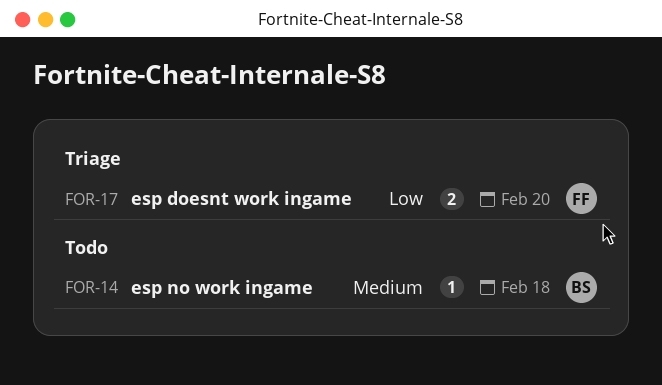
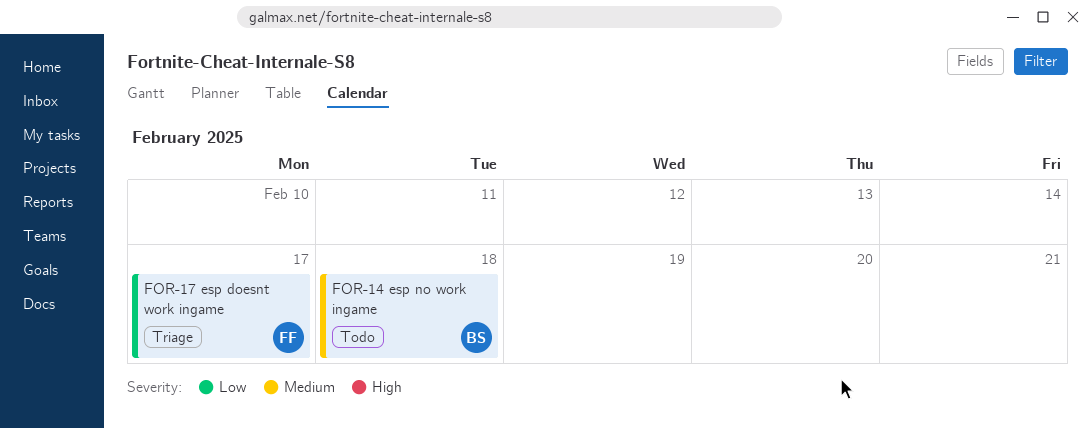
FOR-17, due: Feb 20 -> Feb 17

